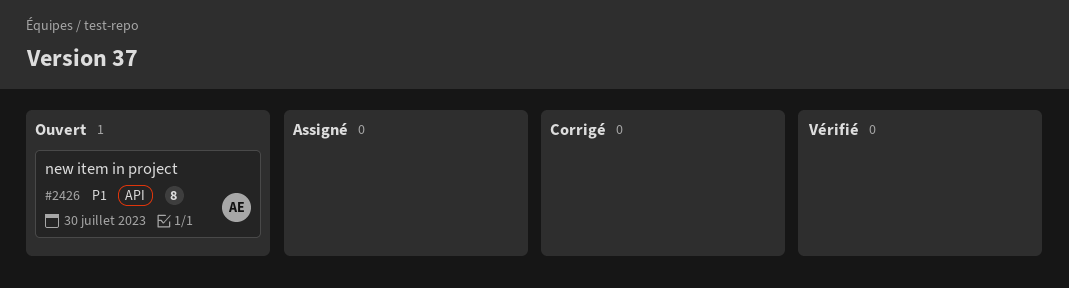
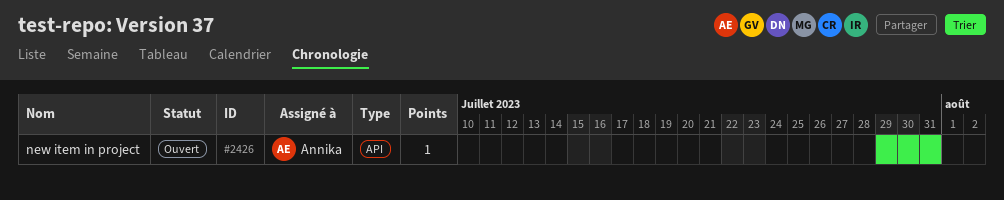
#2426, estimate: 8 -> 1
#2426, due: Jul 30 -> Jul 31

